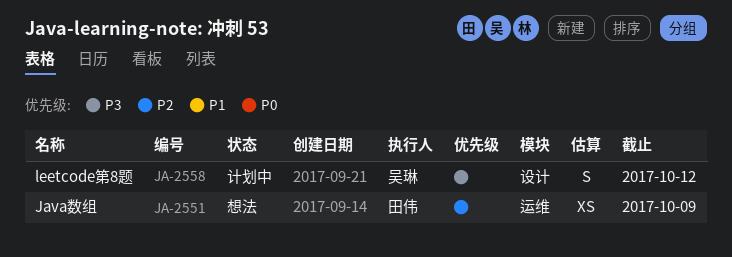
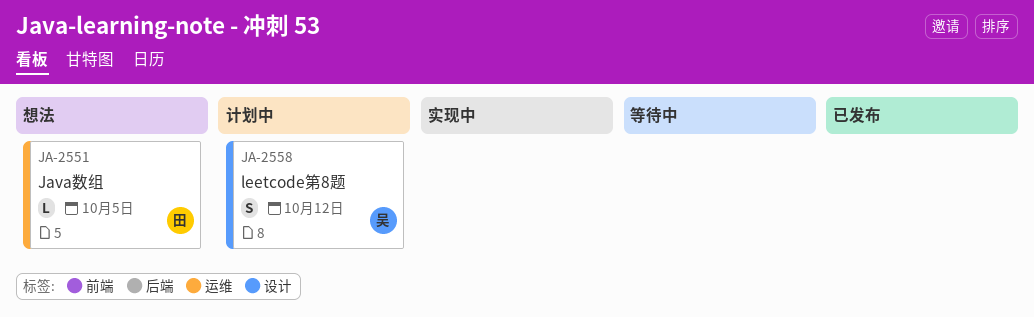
JA-2551, estimate: XS -> L
JA-2551, due: Oct 9 -> Oct 5

